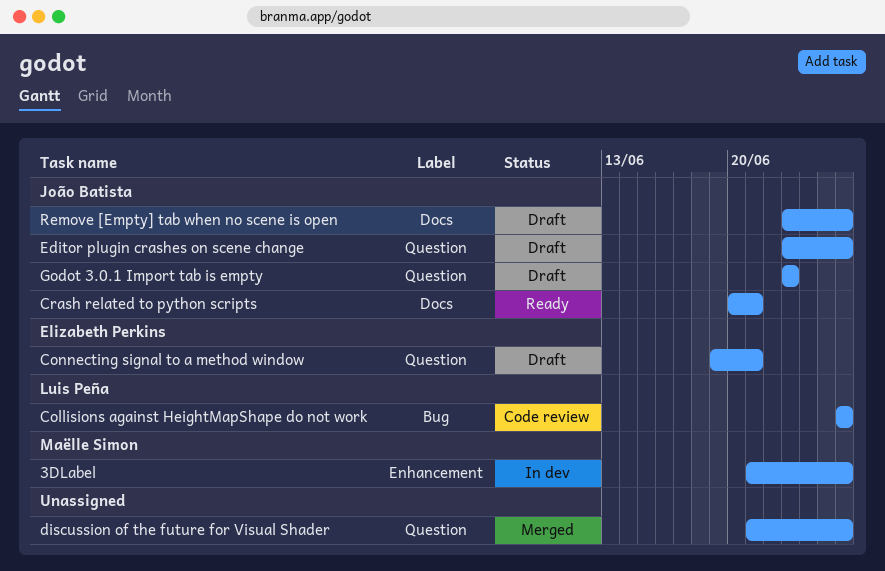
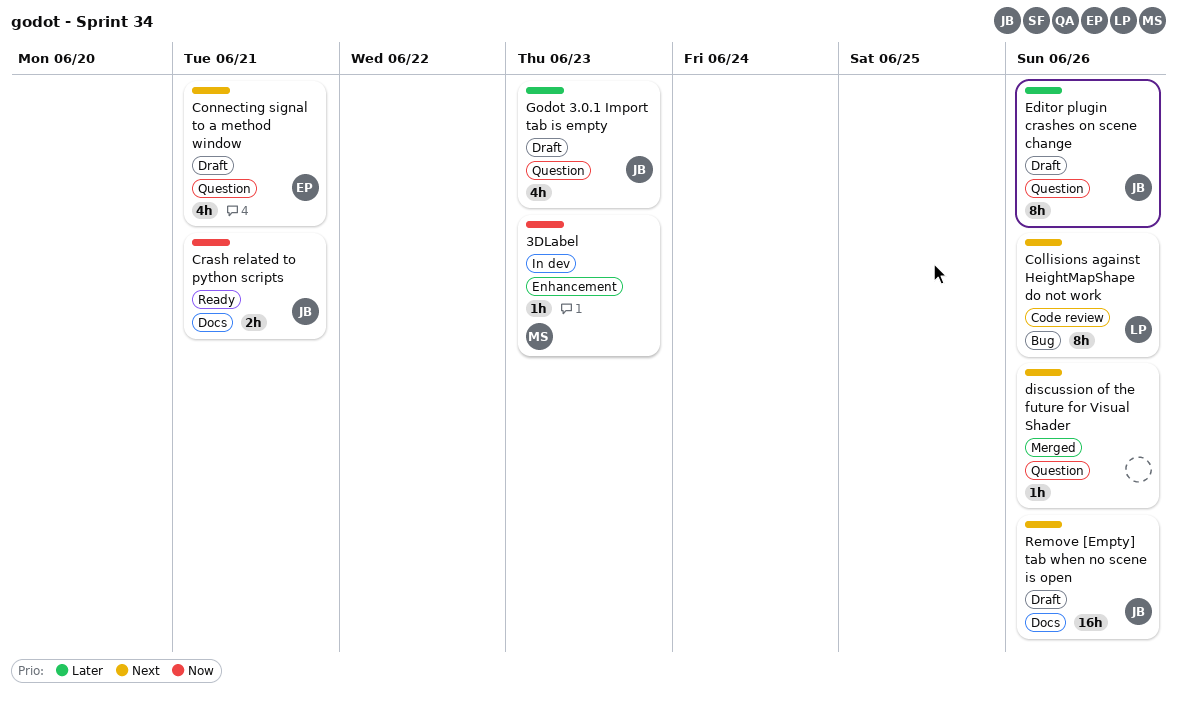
3DLabel, due: Jun 26 -> Jun 23

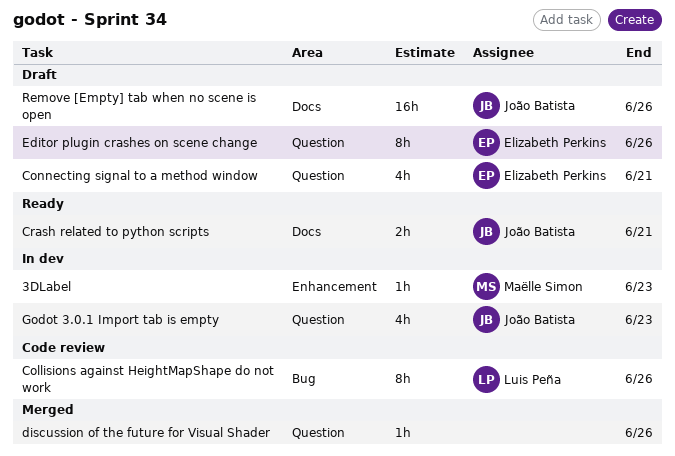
Editor plugin crashes on scene change, owner: João Batista -> Elizabeth Perkins
Godot 3.0.1 Import tab is empty, status: Draft -> In dev

